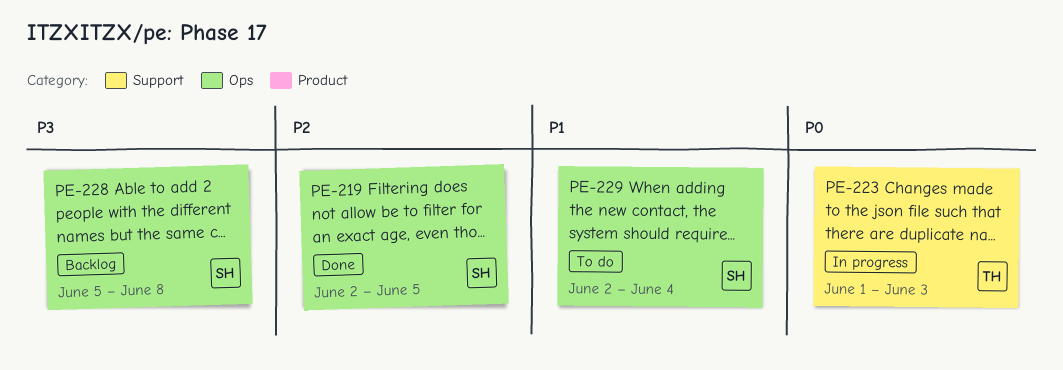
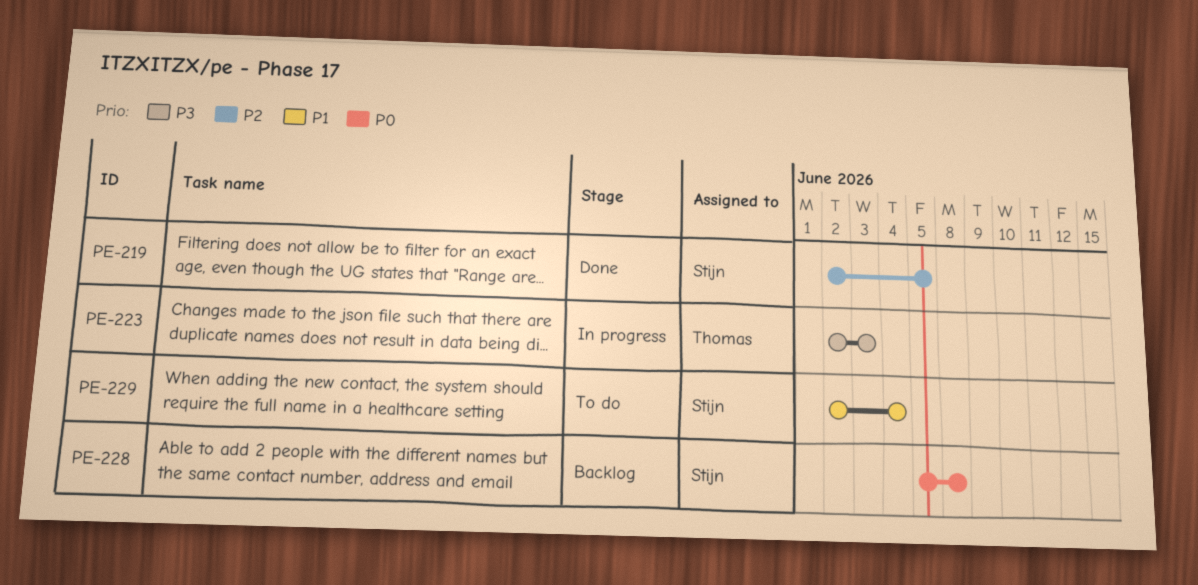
PE-223, priority: P0 -> P3
PE-223, start: Jun 1 -> Jun 2
PE-228, priority: P3 -> P0

